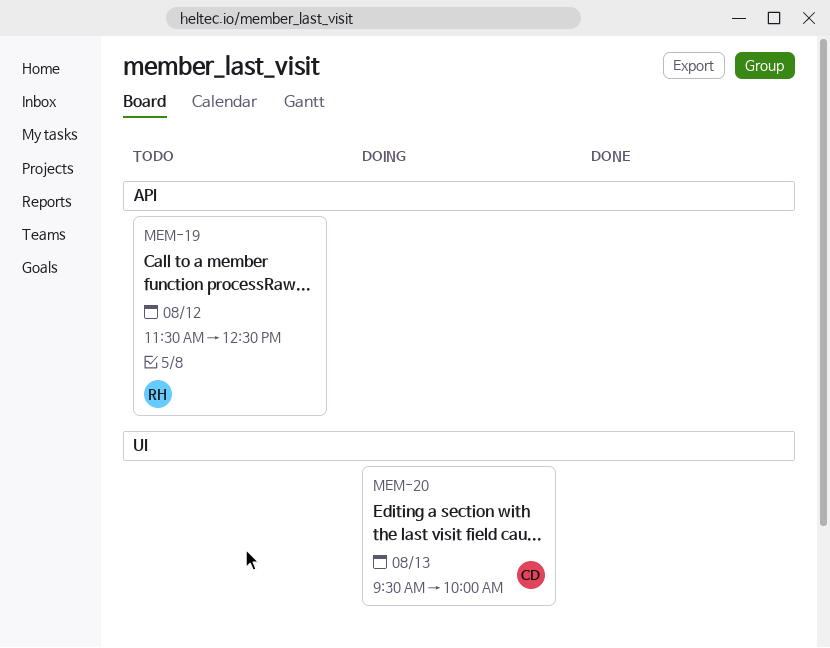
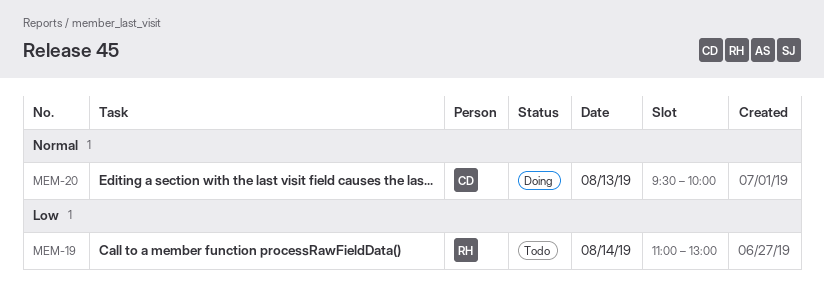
MEM-19, day: Aug 12 -> Aug 14
MEM-19, begins: 11:30 -> 11:00
MEM-19, ends: 12:30 -> 13:00

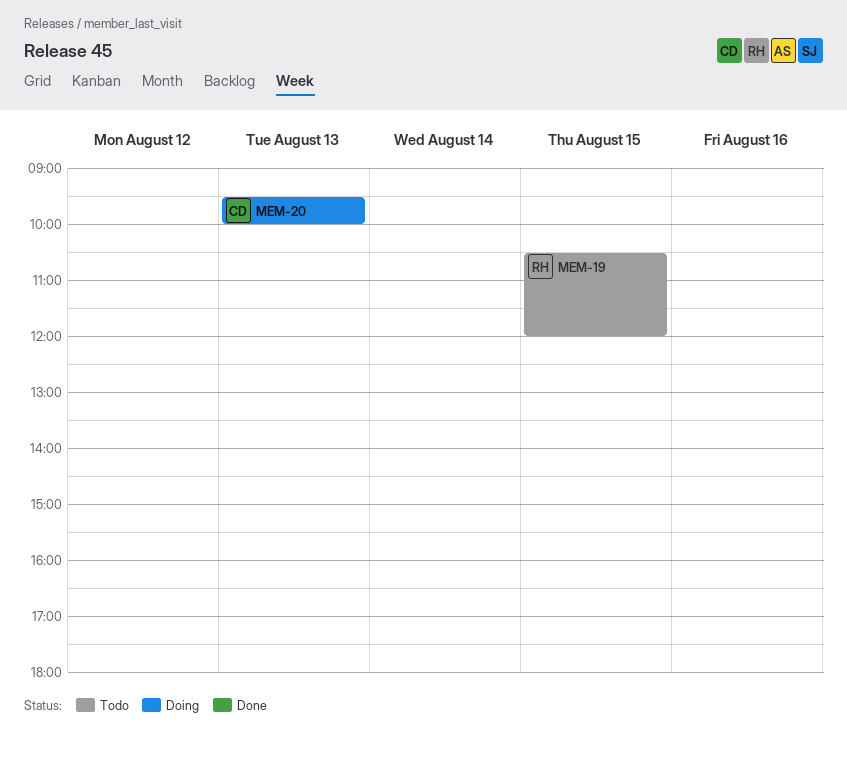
MEM-19, day: Aug 14 -> Aug 15
MEM-19, begins: 11:00 -> 10:30
MEM-19, ends: 13:00 -> 12:00

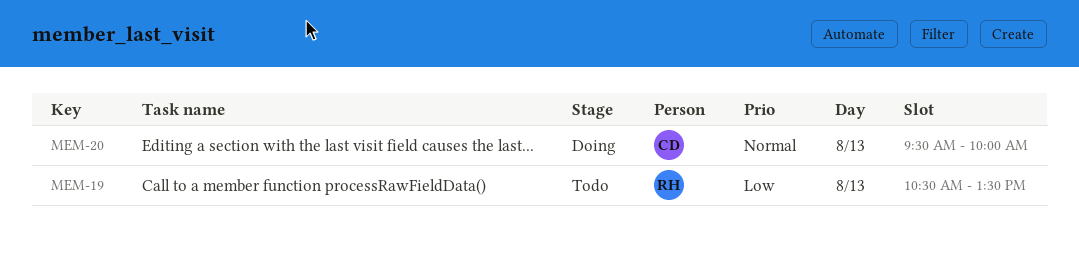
MEM-19, day: Aug 15 -> Aug 13
MEM-19, ends: 12:00 -> 13:30

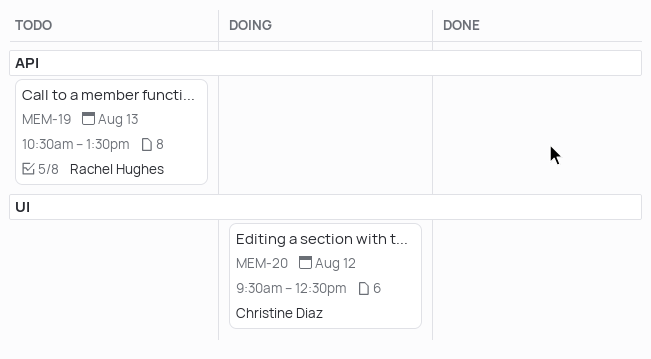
MEM-20, day: Aug 13 -> Aug 12
MEM-20, ends: 10:00 -> 12:30

